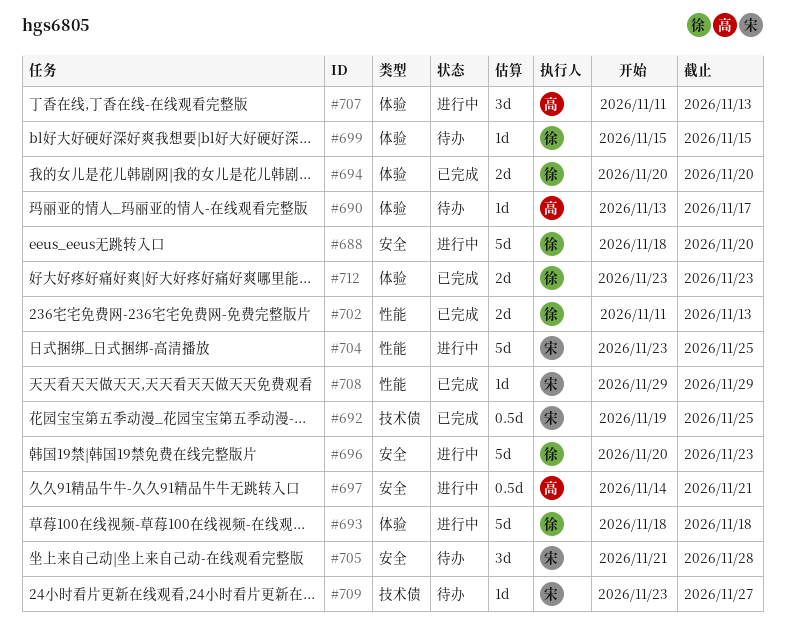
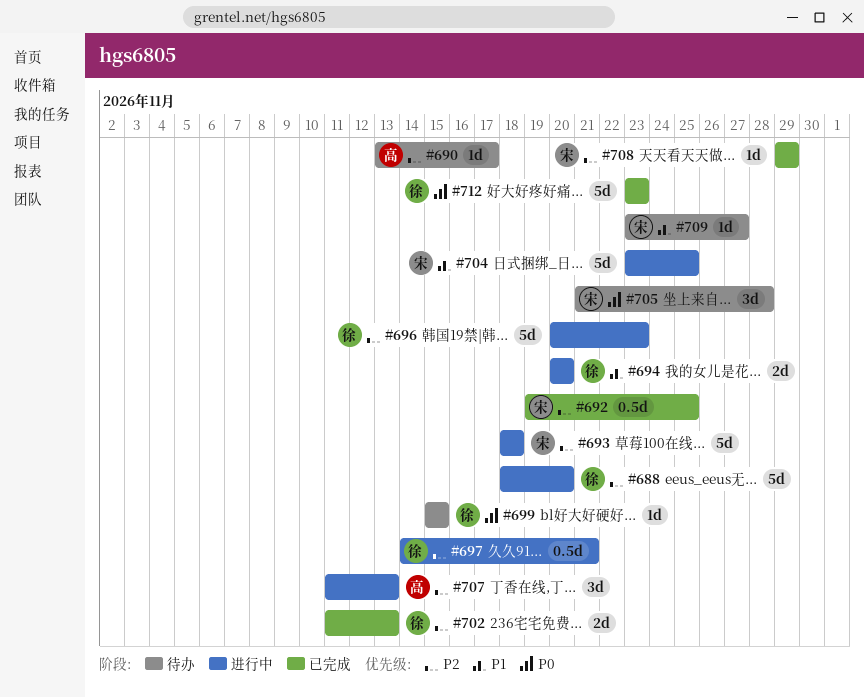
#693, owner: 徐 -> 宋
#694, status: 已完成 -> 进行中
#697, owner: 高 -> 徐
#712, estimate: 2d -> 5d

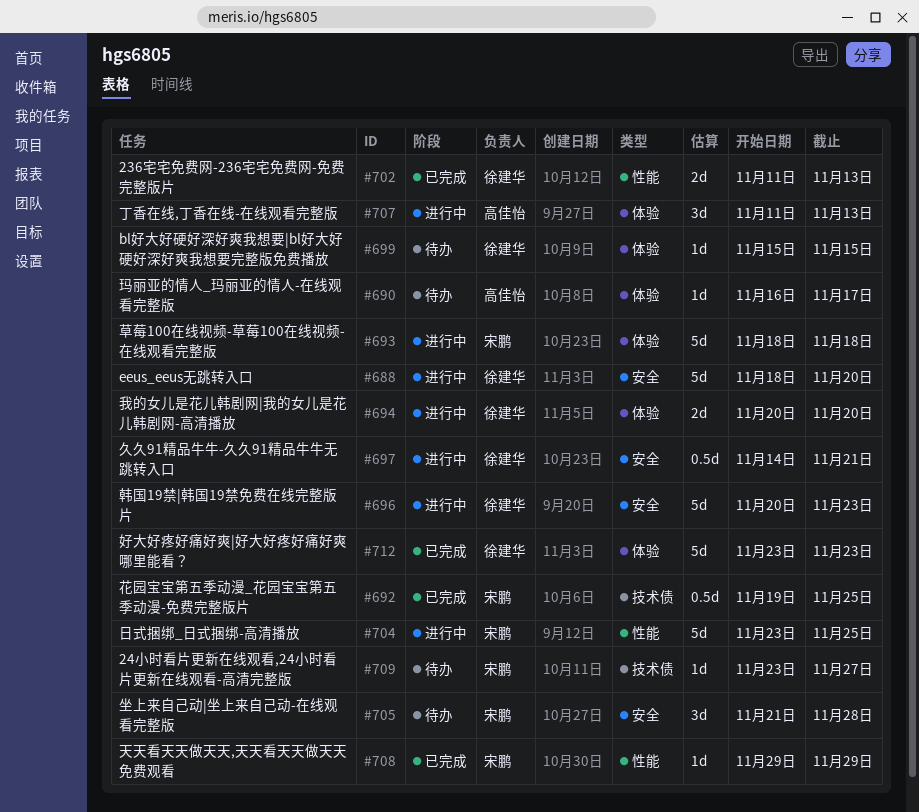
#690, start: Nov 13 -> Nov 16

